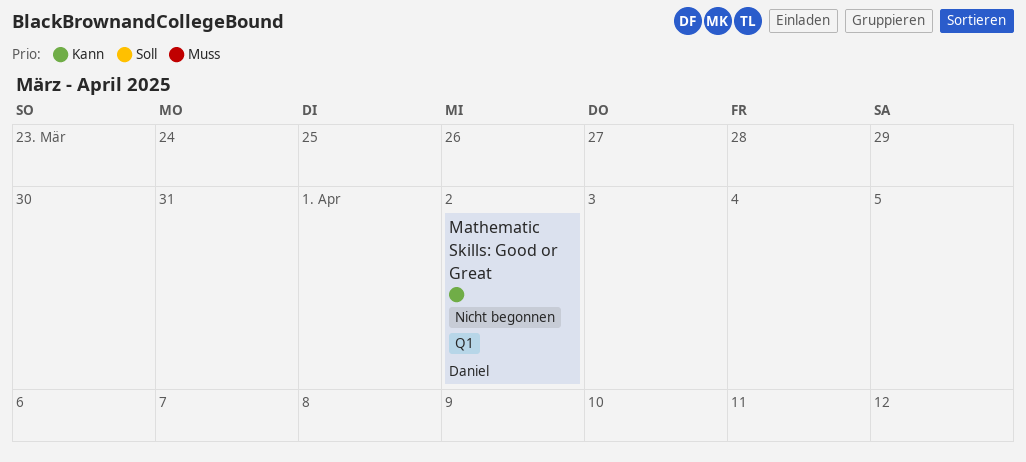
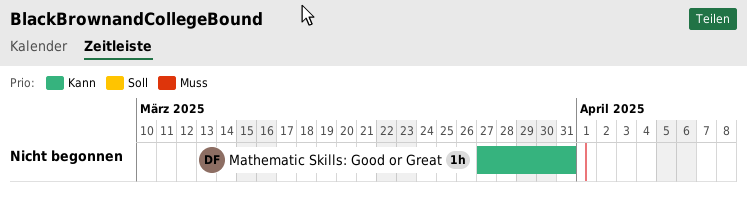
Mathematic Skills: Good or Great, due: Apr 2 -> Mar 31

